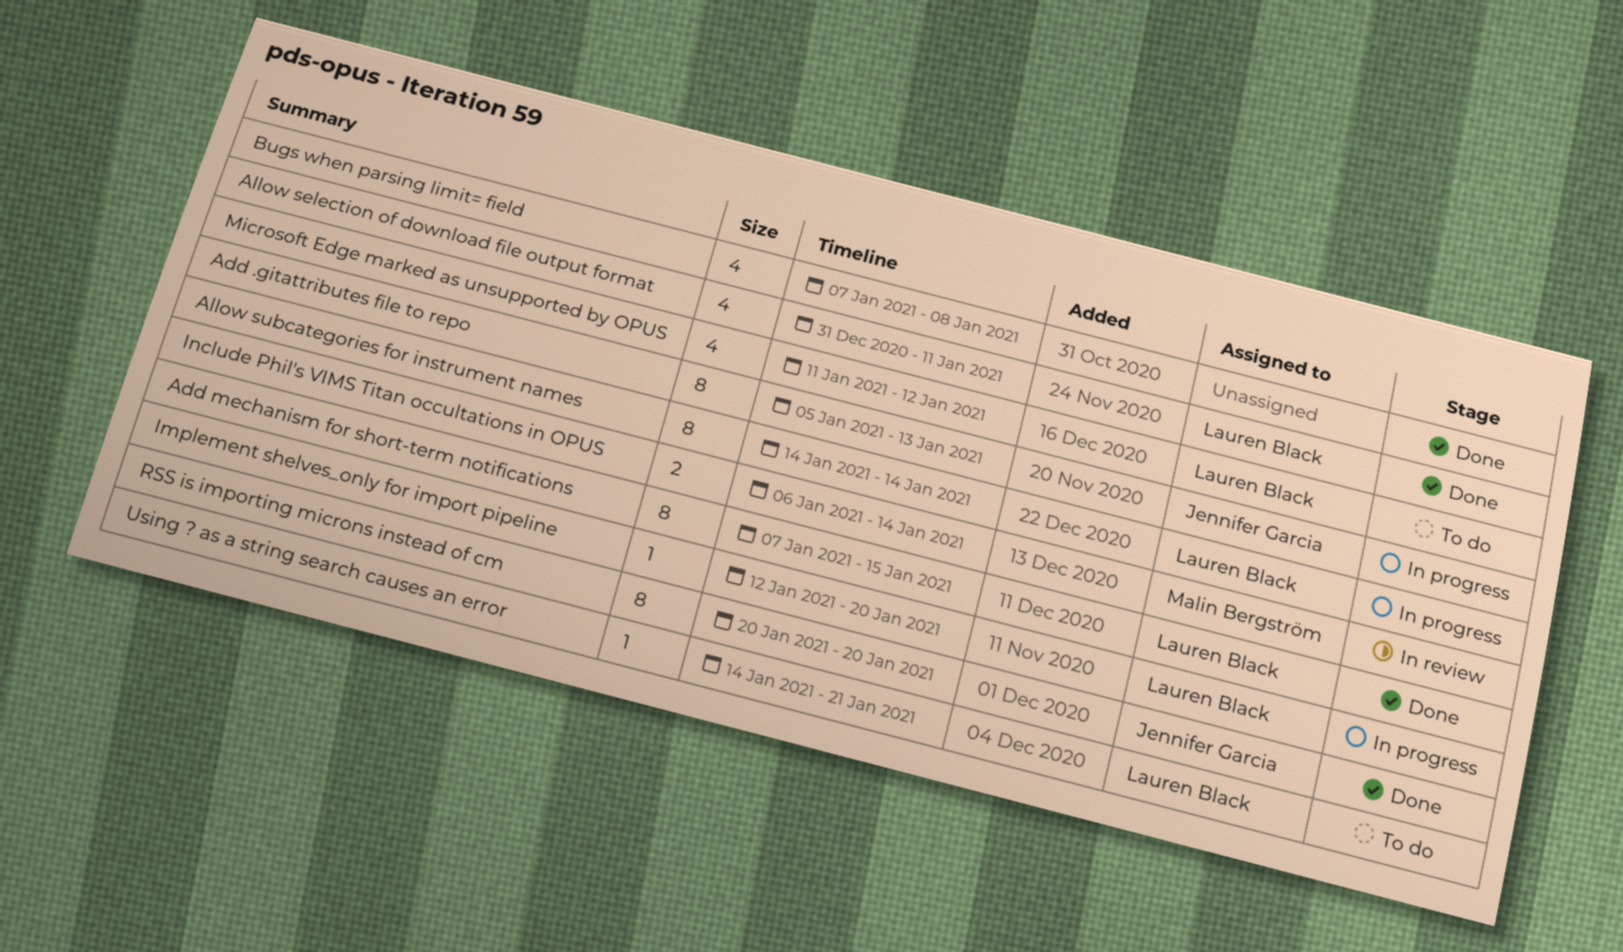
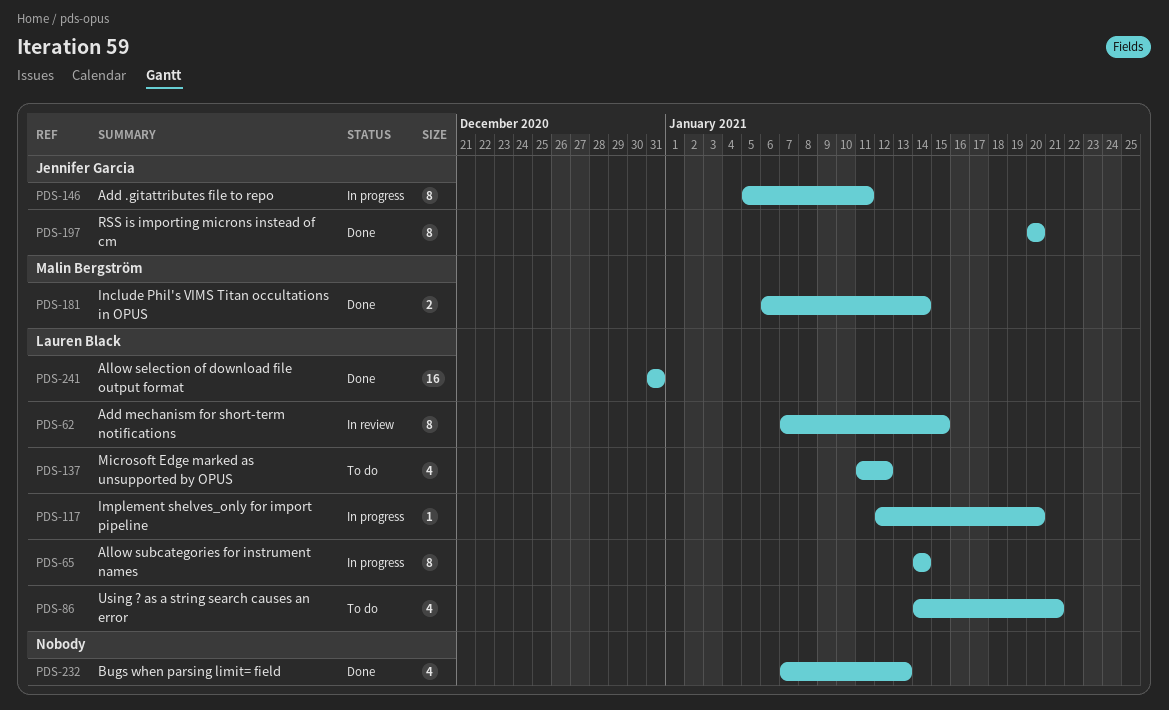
Add .gitattributes file to repo, due: Jan 13 -> Jan 11
Add mechanism for short-term notifications, status: Done -> In review
Allow selection of download file output format, estimate: 4 -> 16
Allow selection of download file output format, due: Jan 11 -> Dec 31
Bugs when parsing limit= field, due: Jan 8 -> Jan 13
Include Phil's VIMS Titan occultations in OPUS, status: In review -> Done
Using ? as a string search causes an error, estimate: 1 -> 4

